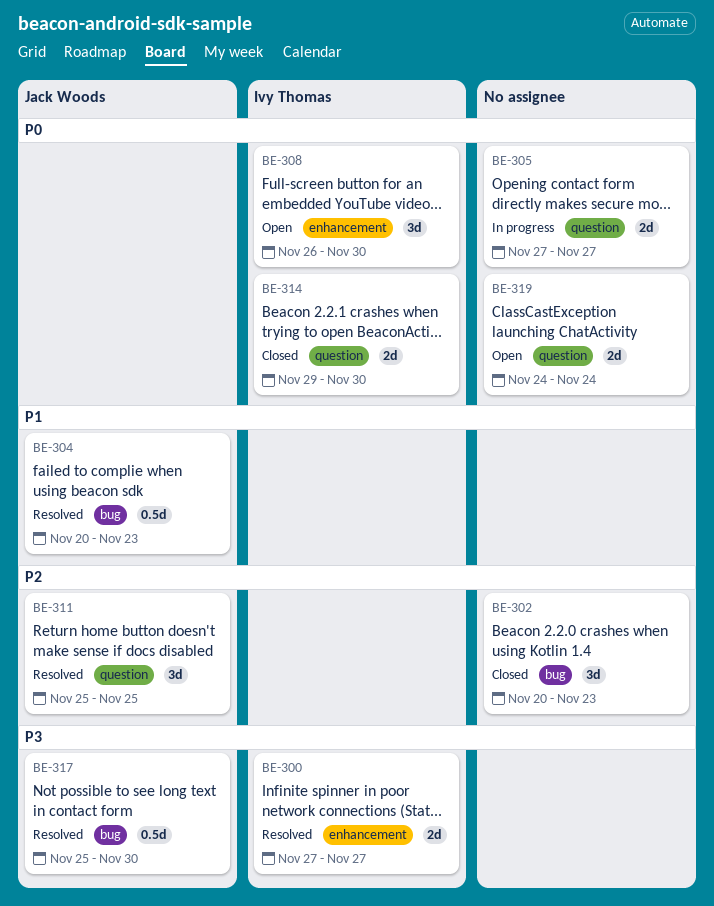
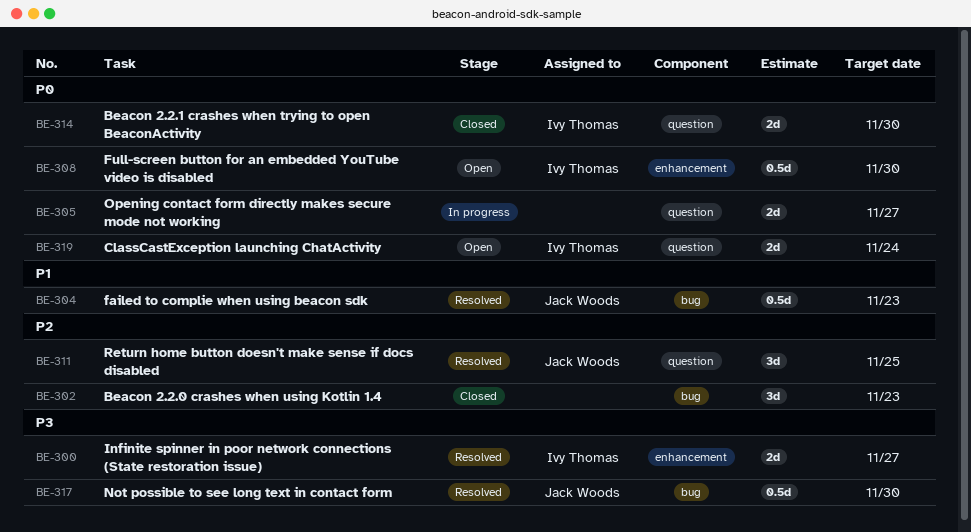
BE-308, estimate: 3d -> 0.5d
BE-319, owner: none -> Ivy Thomas

